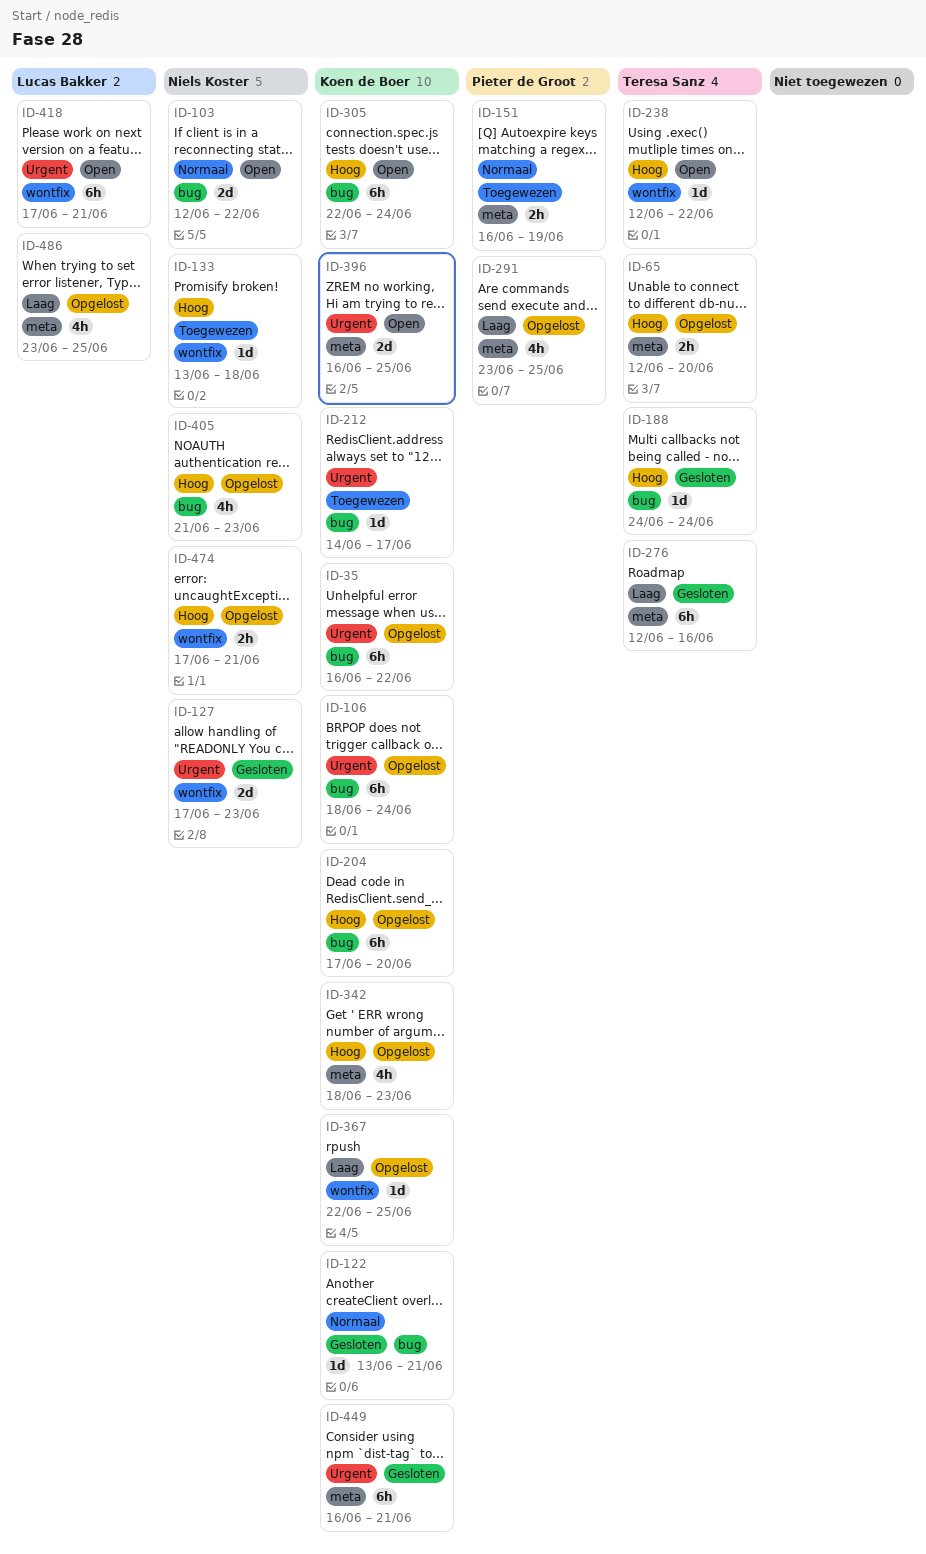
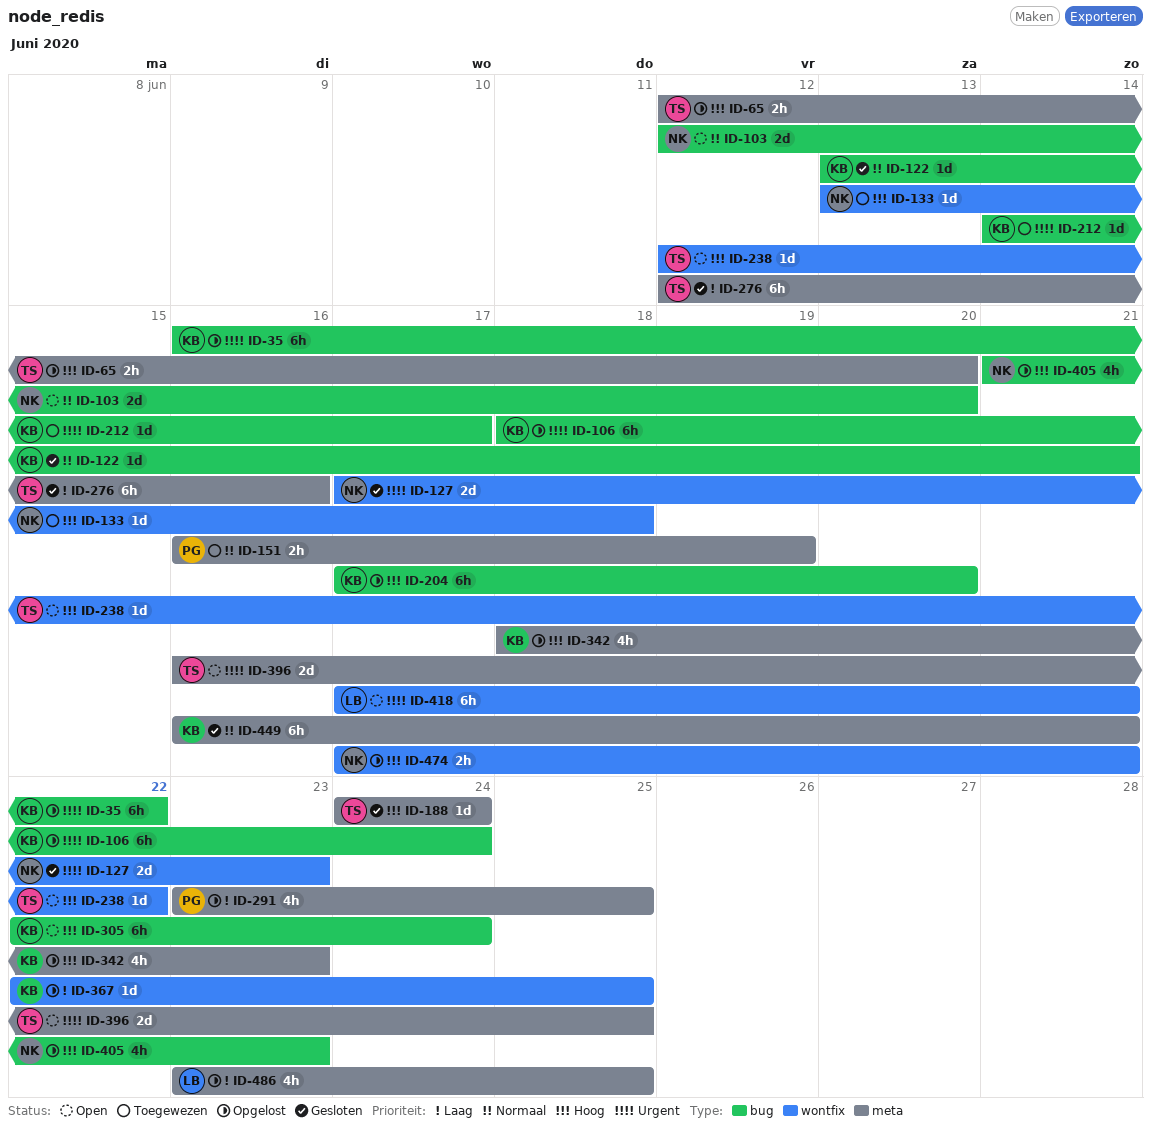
ID-103, due: Jun 22 -> Jun 20
ID-188, label: bug -> meta
ID-396, owner: Koen de Boer -> Teresa Sanz
ID-449, priority: Urgent -> Normaal

